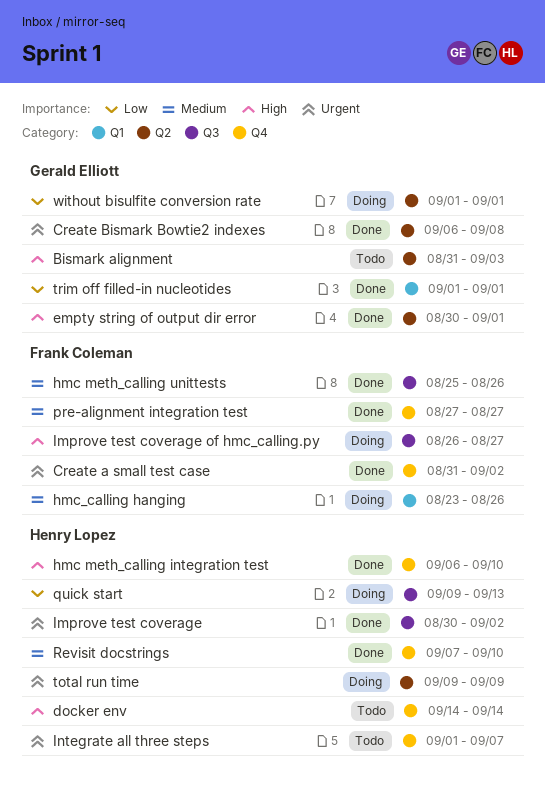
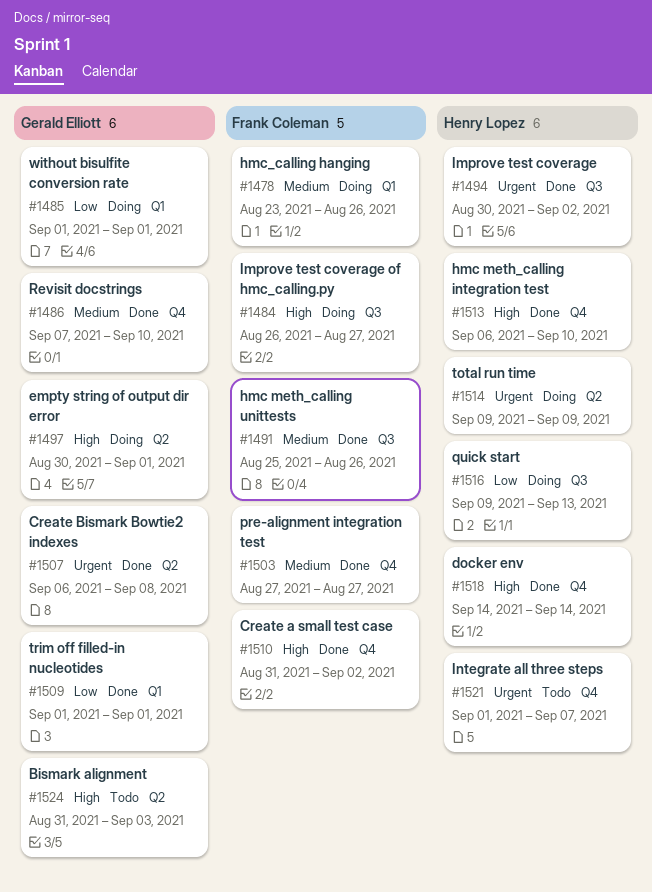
Create a small test case, priority: Urgent -> High
docker env, status: Todo -> Done
empty string of output dir error, status: Done -> Doing
Revisit docstrings, owner: Henry Lopez -> Gerald Elliott
without bisulfite conversion rate, label: Q2 -> Q1

